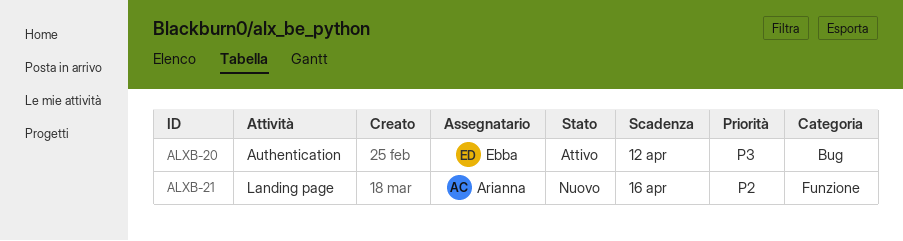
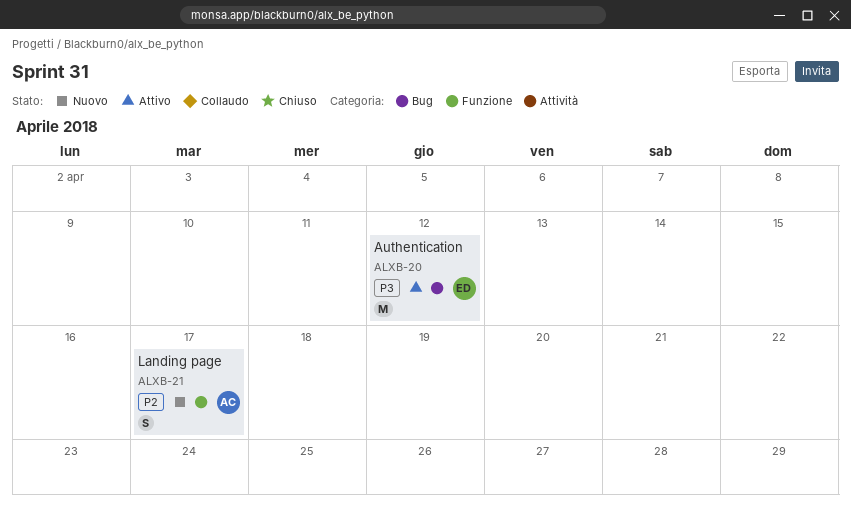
ALXB-21, due: Apr 16 -> Apr 17

